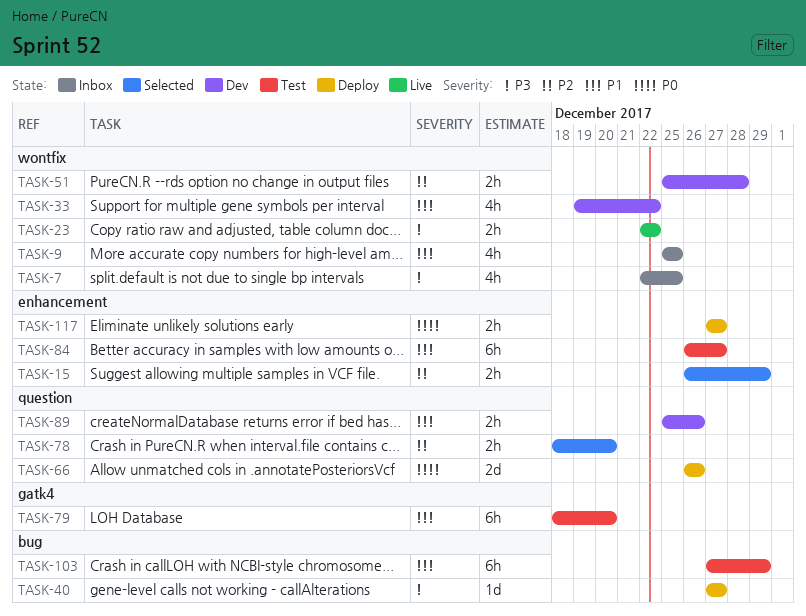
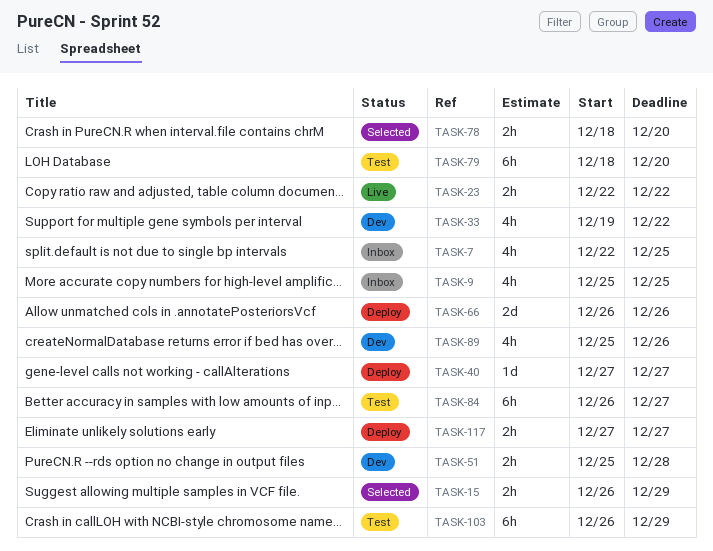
TASK-89, estimate: 2h -> 4h
TASK-103, start: Dec 27 -> Dec 26

